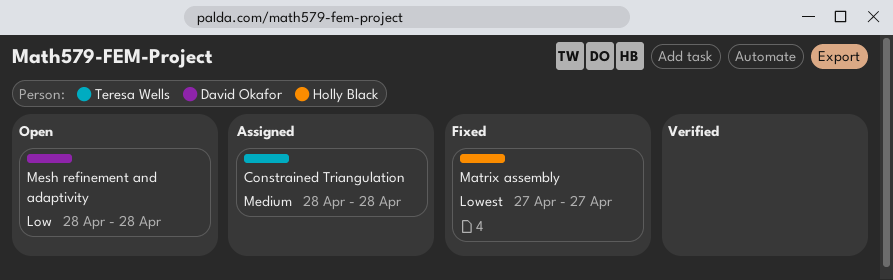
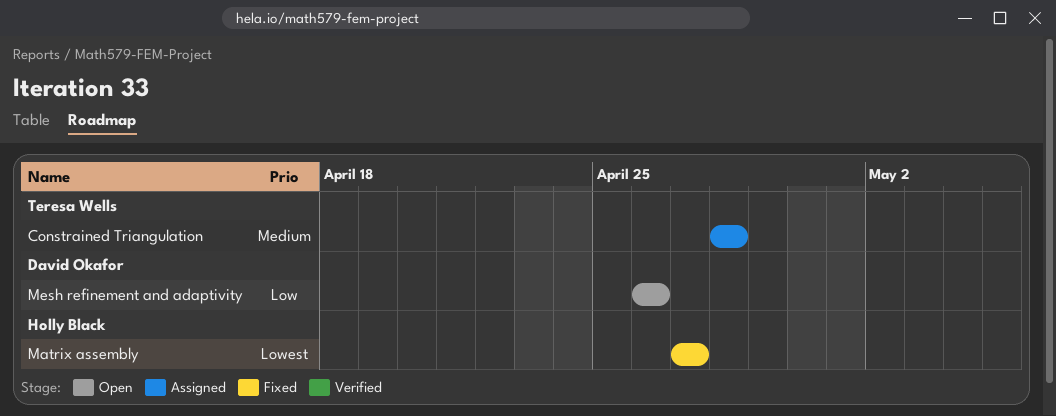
Mesh refinement and adaptivity, start: Apr 28 -> Apr 26
Mesh refinement and adaptivity, due: Apr 28 -> Apr 26

